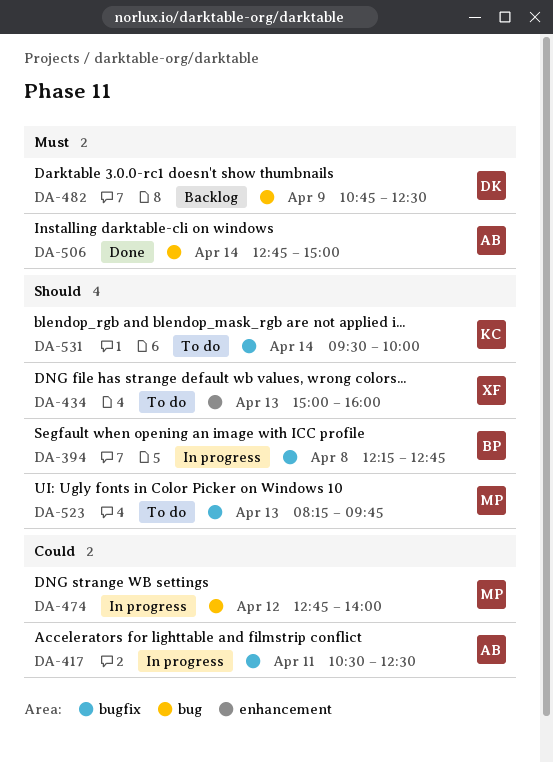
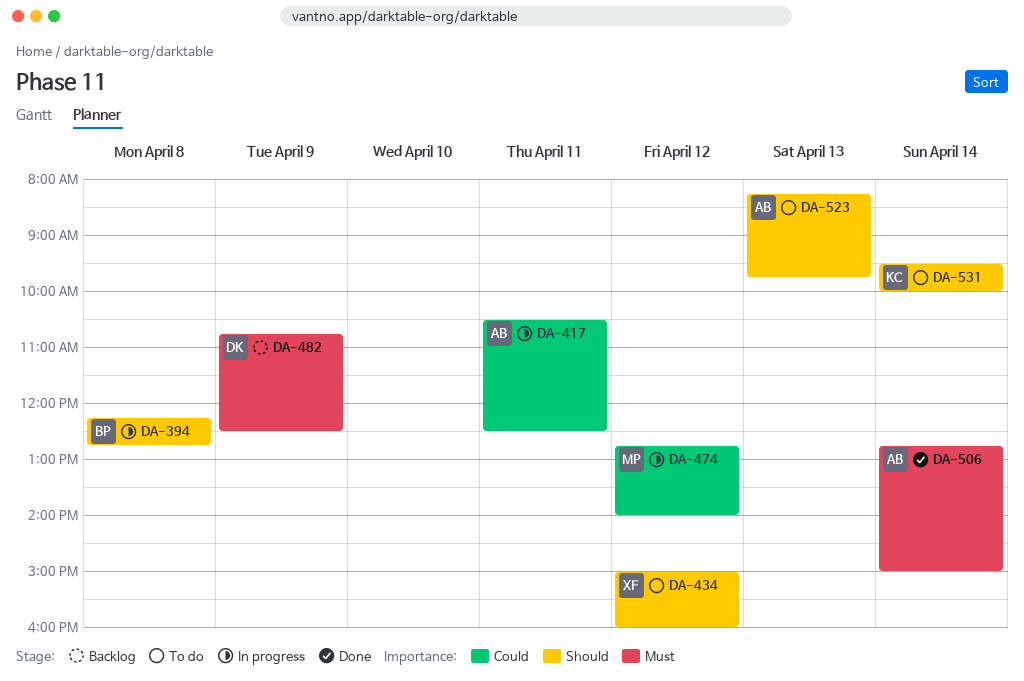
DA-434, day: Apr 13 -> Apr 12
DA-523, owner: MP -> AB

